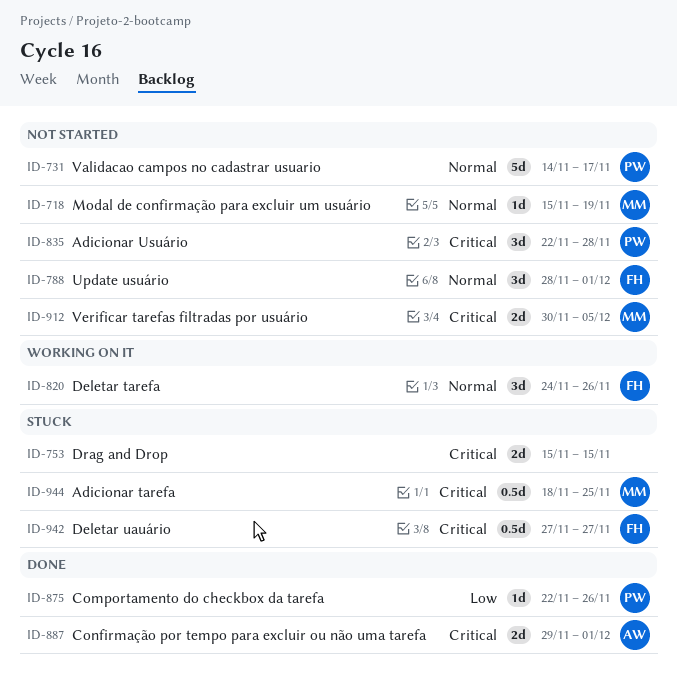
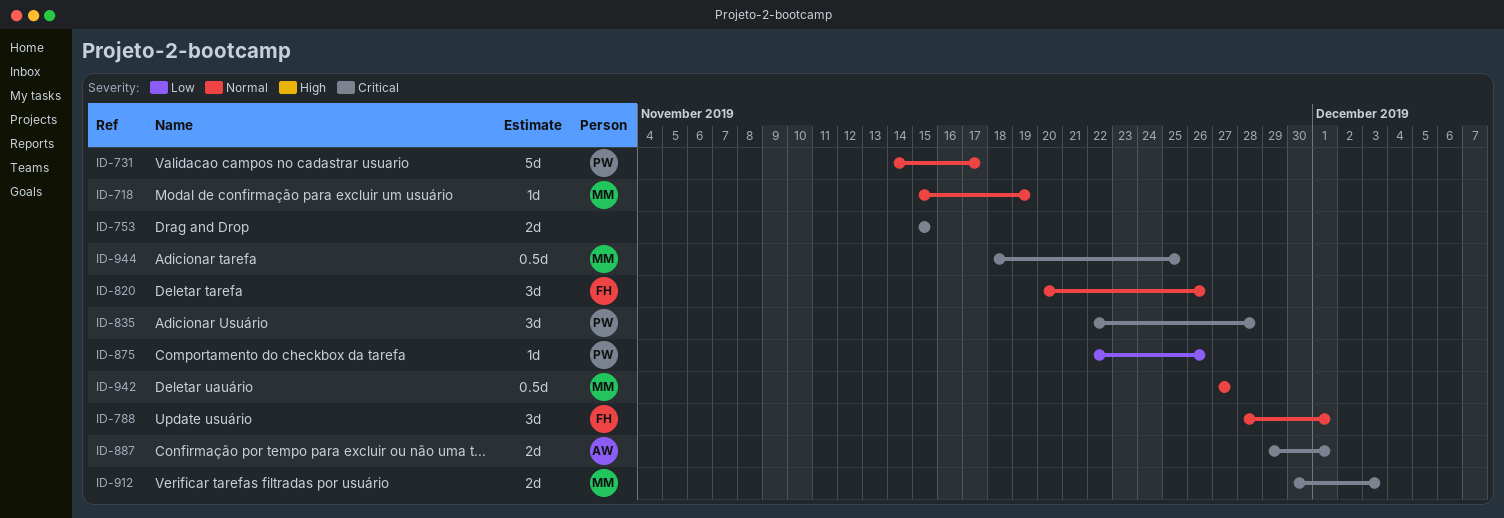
ID-820, start: Nov 24 -> Nov 20
ID-912, due: Dec 5 -> Dec 3
ID-942, owner: FH -> MM
ID-942, priority: Critical -> Normal

